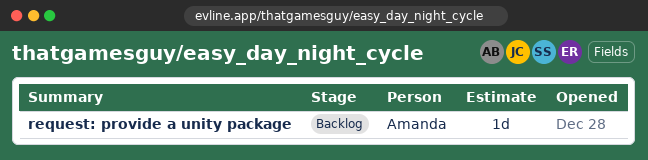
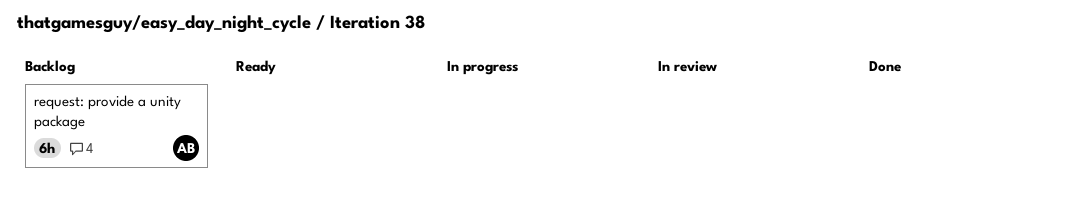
request: provide a unity package, estimate: 1d -> 6h

